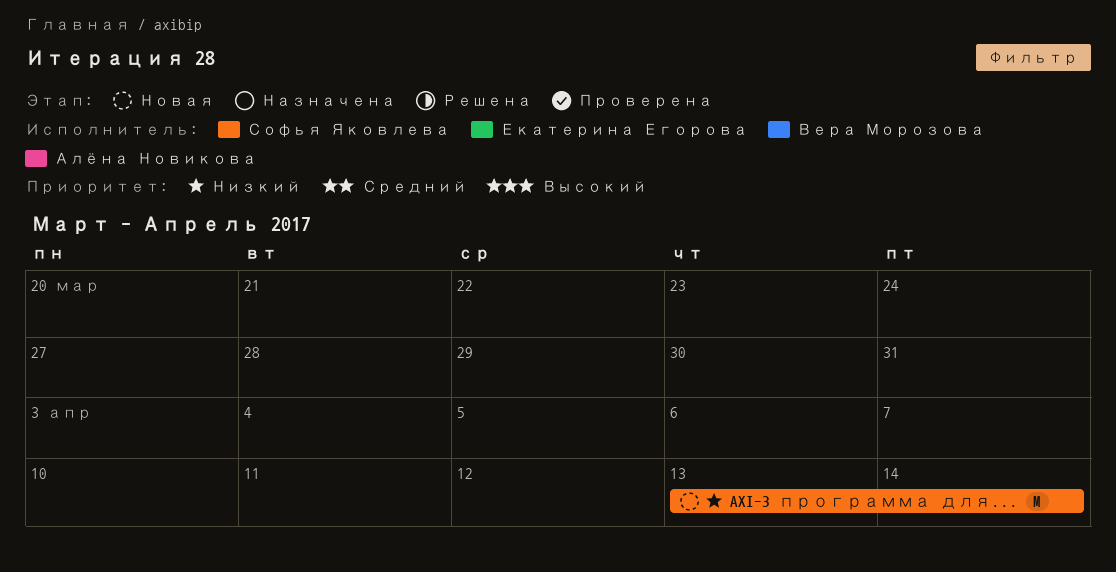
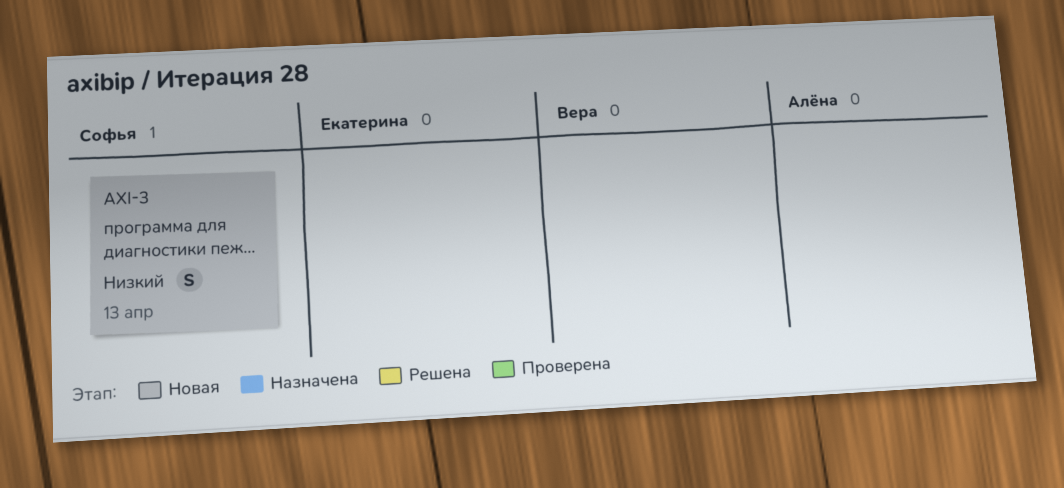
AXI-3, estimate: M -> S
AXI-3, due: Apr 14 -> Apr 13

